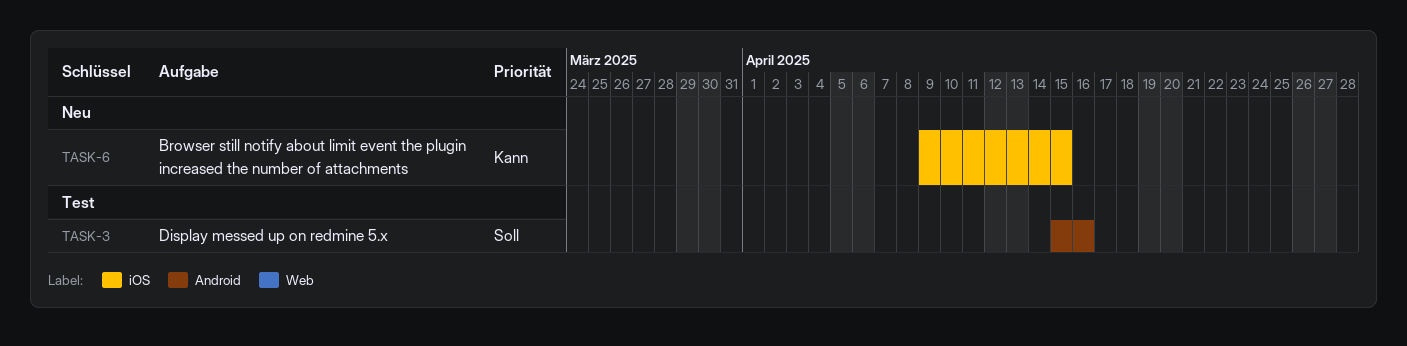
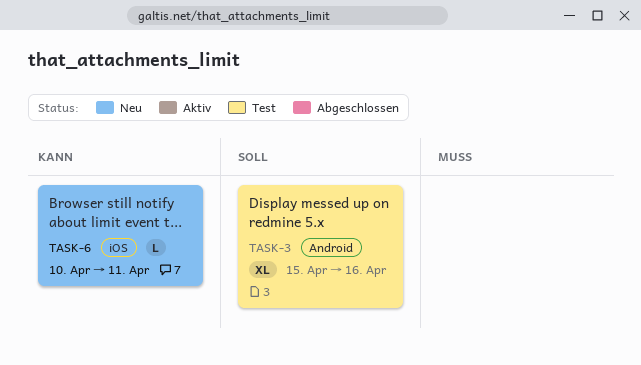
TASK-6, start: Apr 9 -> Apr 10
TASK-6, due: Apr 15 -> Apr 11

